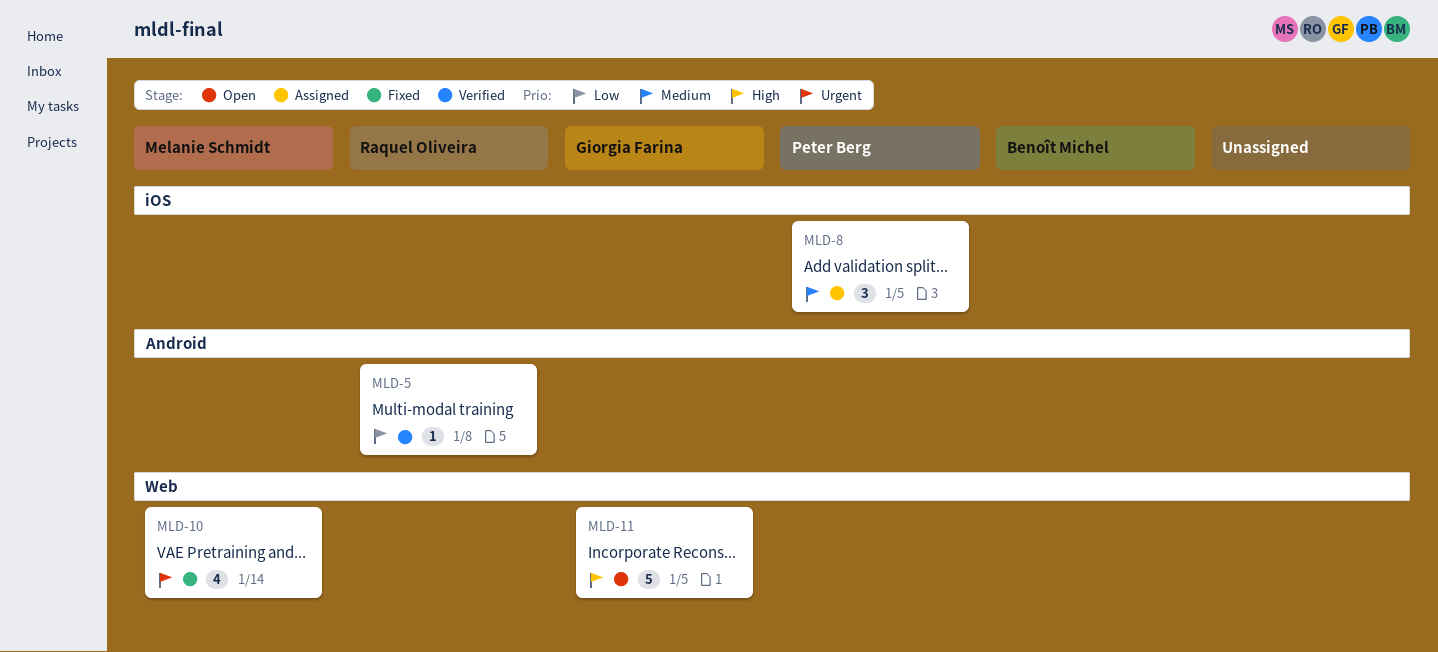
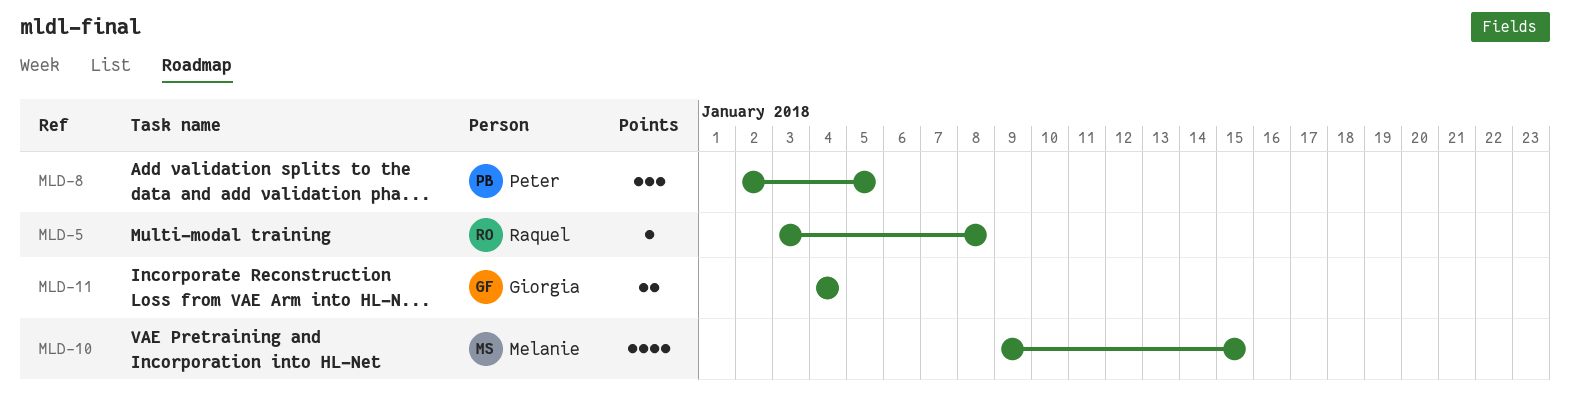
MLD-10, due: Jan 14 -> Jan 15
MLD-11, estimate: 5 -> 2
MLD-11, due: Jan 5 -> Jan 4

